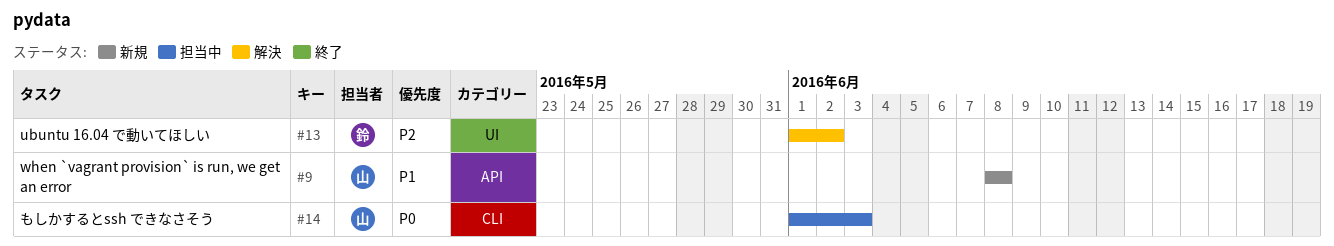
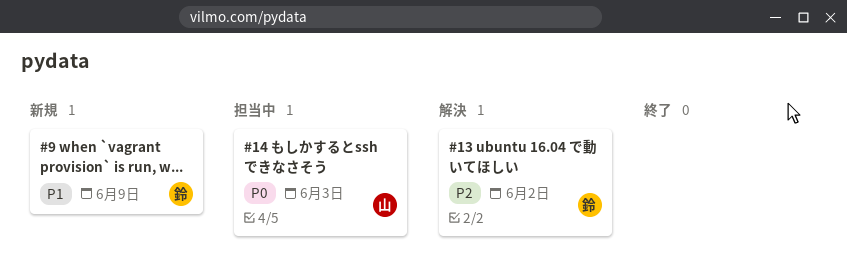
#9, owner: 山 -> 鈴
#9, due: Jun 8 -> Jun 9

